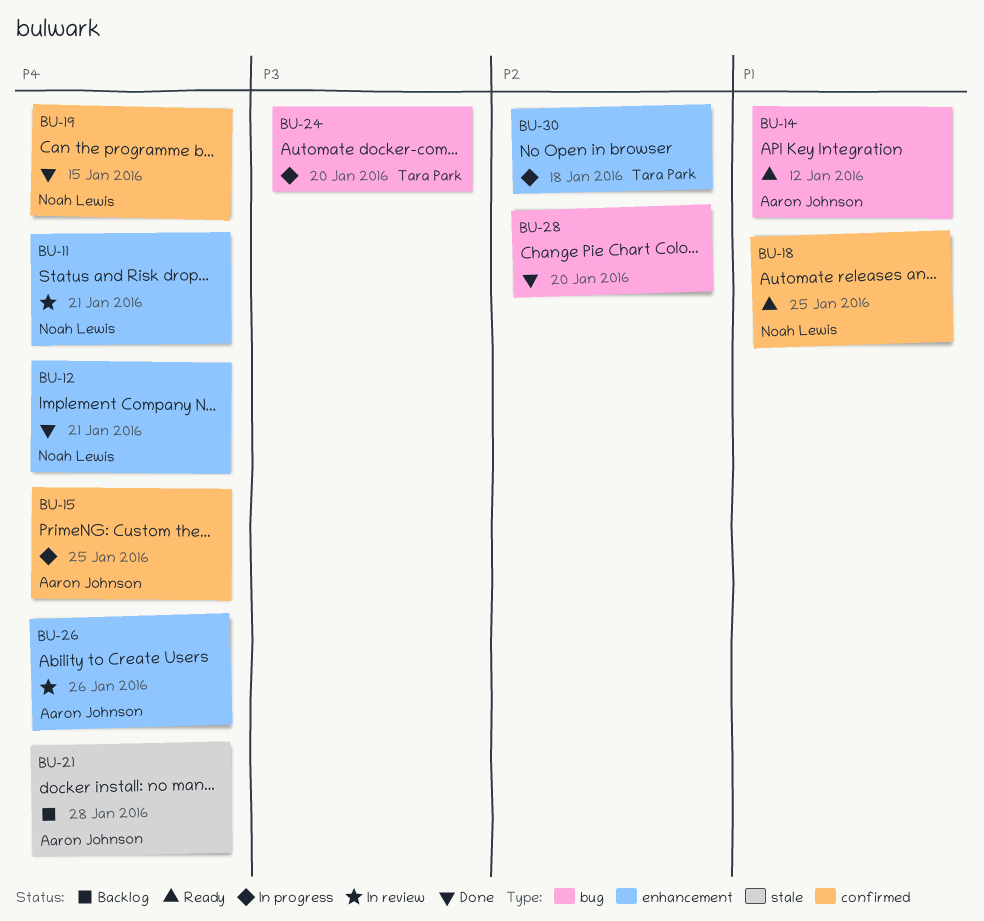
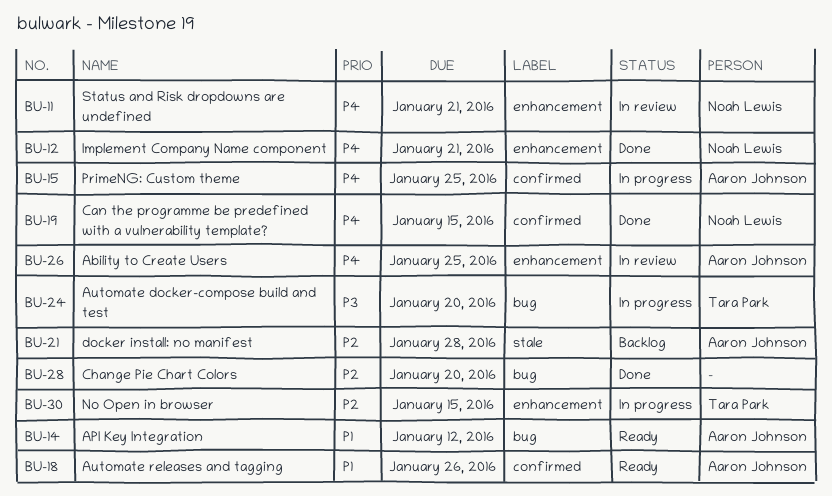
BU-18, owner: Noah Lewis -> Aaron Johnson
BU-18, due: Jan 25 -> Jan 26
BU-21, priority: P4 -> P2
BU-26, due: Jan 26 -> Jan 25
BU-30, due: Jan 18 -> Jan 15

